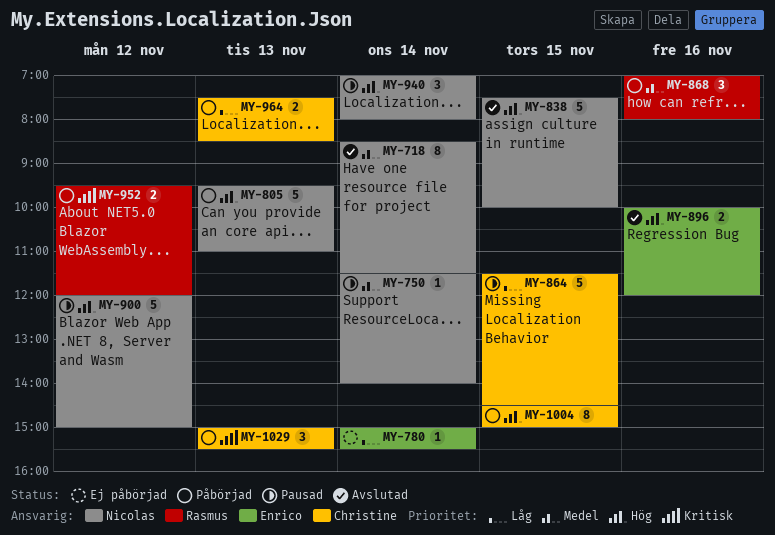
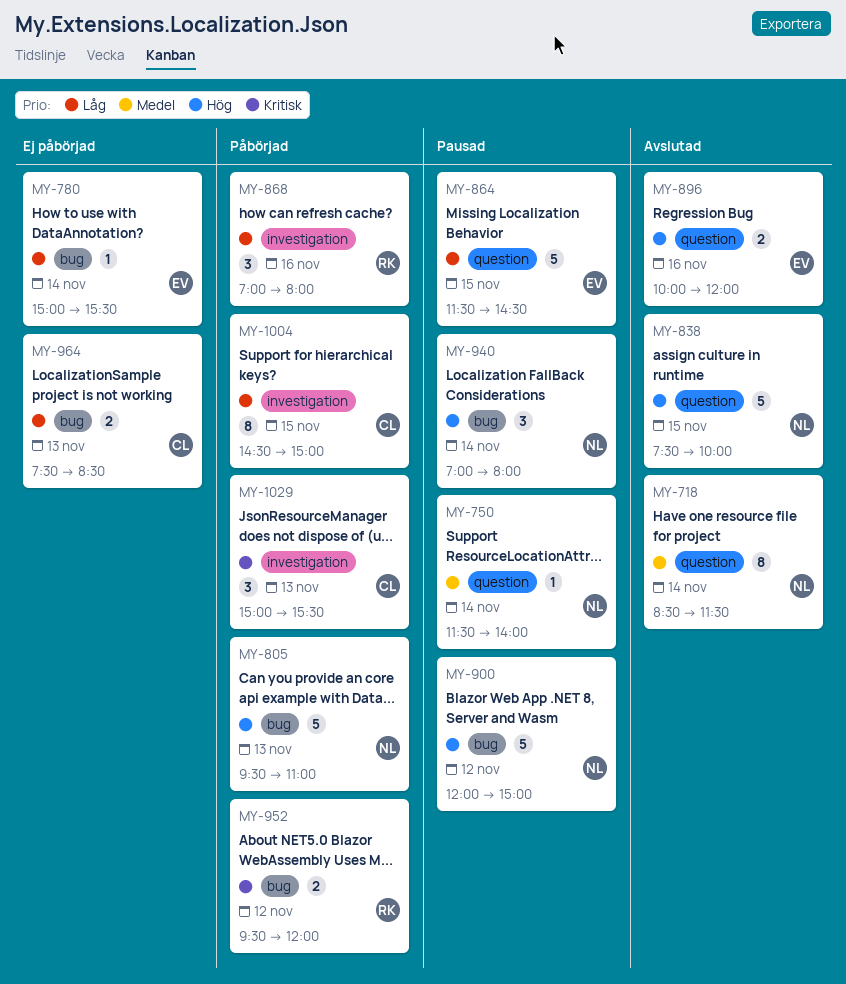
MY-864, owner: Christine -> Enrico
MY-868, priority: Medel -> Låg
MY-964, status: Påbörjad -> Ej påbörjad
MY-1004, priority: Hög -> Låg

